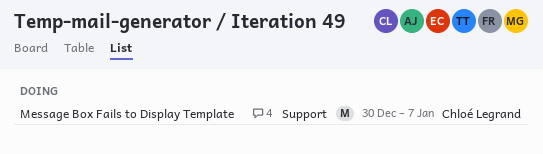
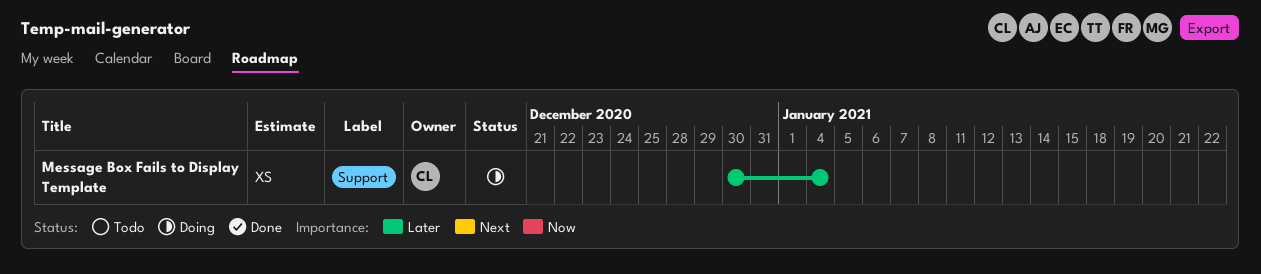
Message Box Fails to Display Template, estimate: M -> XS
Message Box Fails to Display Template, due: Jan 7 -> Jan 4

